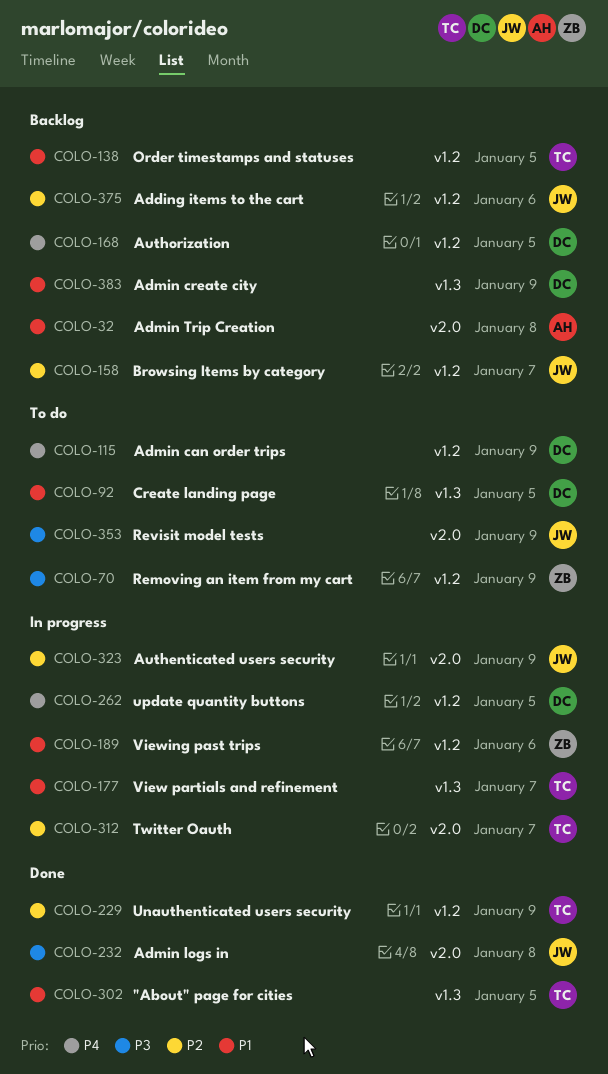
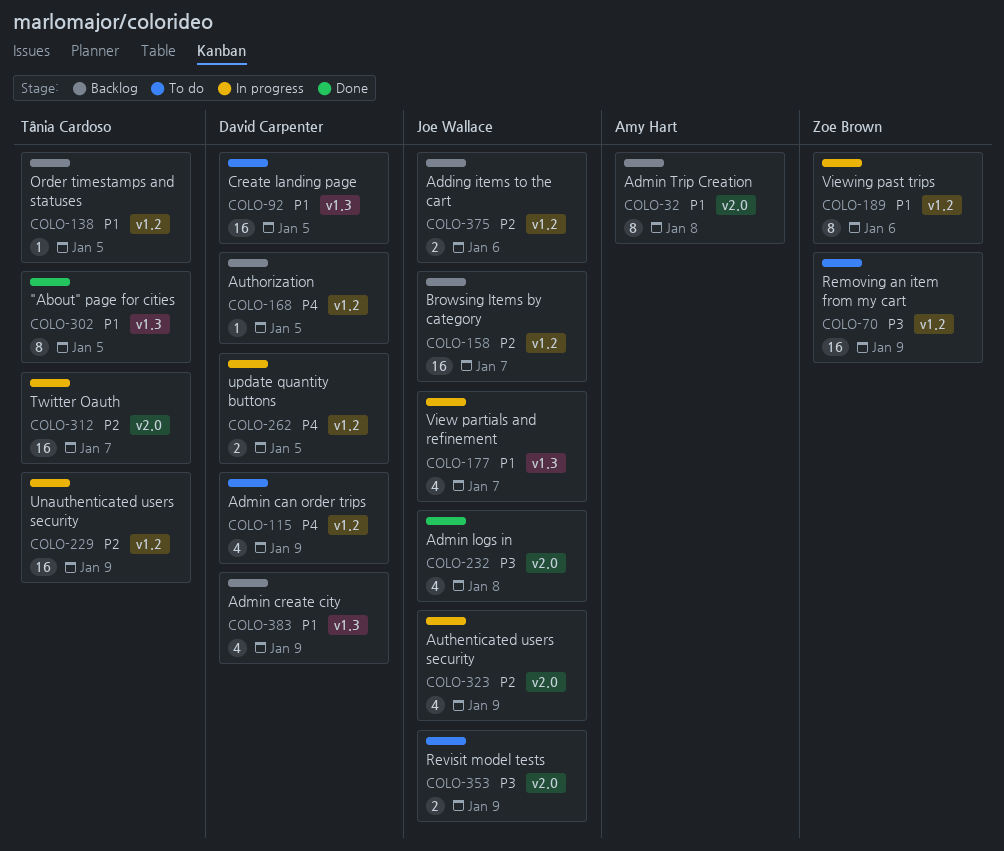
COLO-177, owner: Tânia Cardoso -> Joe Wallace
COLO-229, status: Done -> In progress

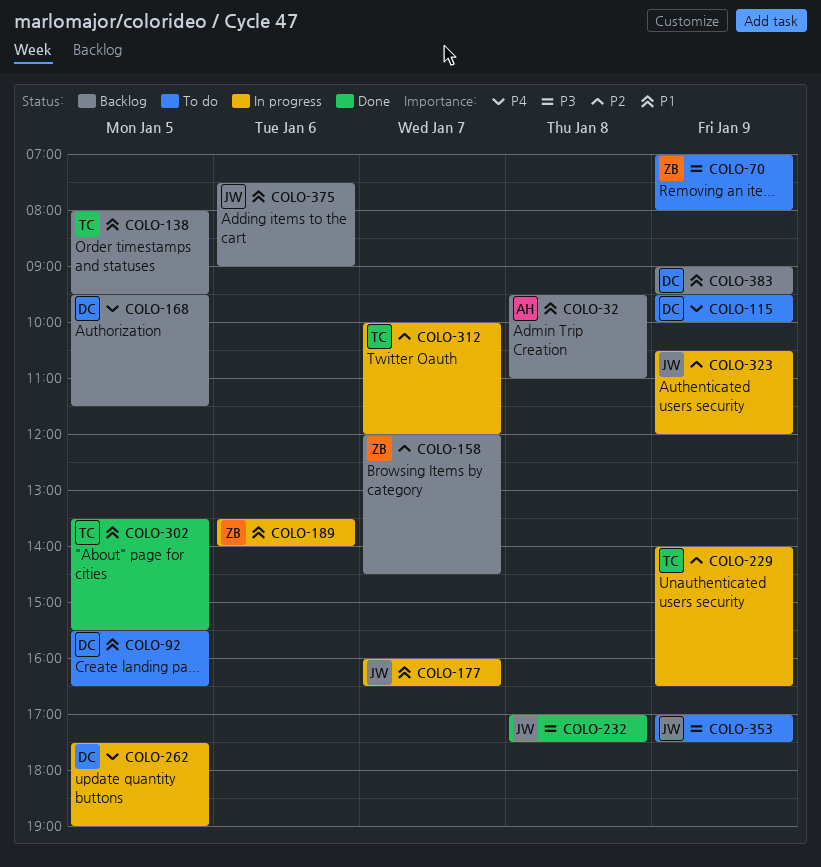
COLO-158, owner: Joe Wallace -> Zoe Brown
COLO-375, priority: P2 -> P1

